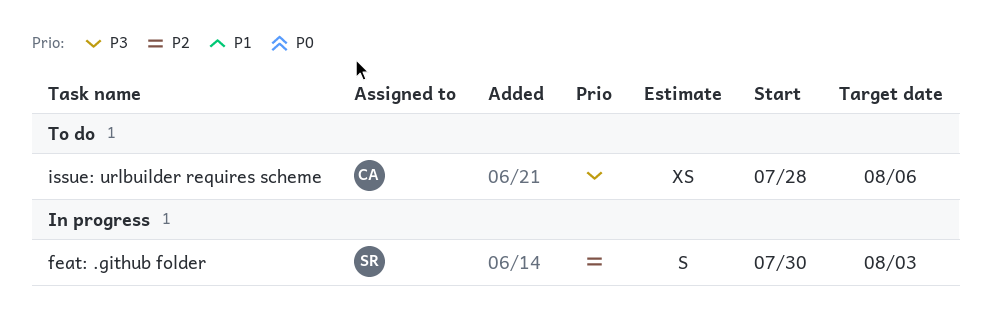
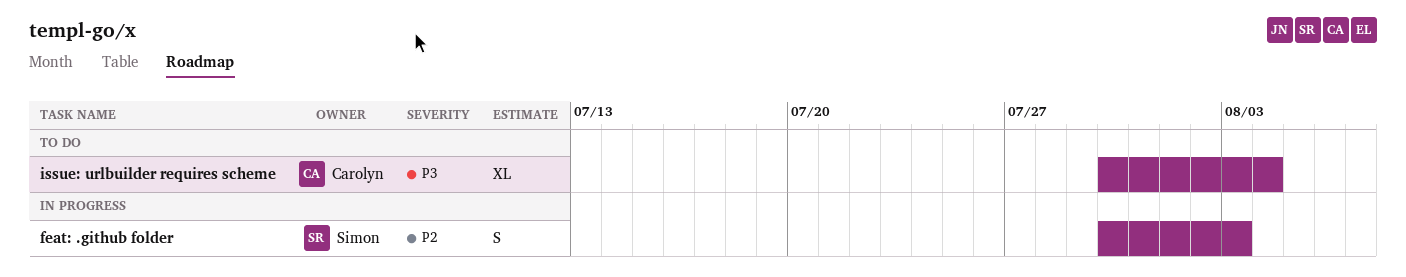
issue: urlbuilder requires scheme, estimate: XS -> XL
issue: urlbuilder requires scheme, start: Jul 28 -> Jul 30
issue: urlbuilder requires scheme, due: Aug 6 -> Aug 4

